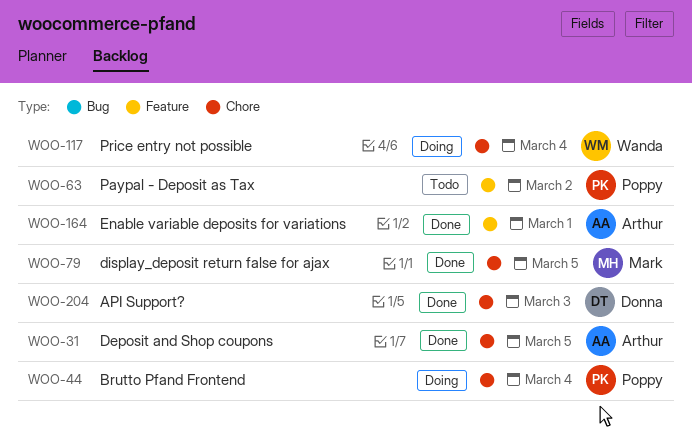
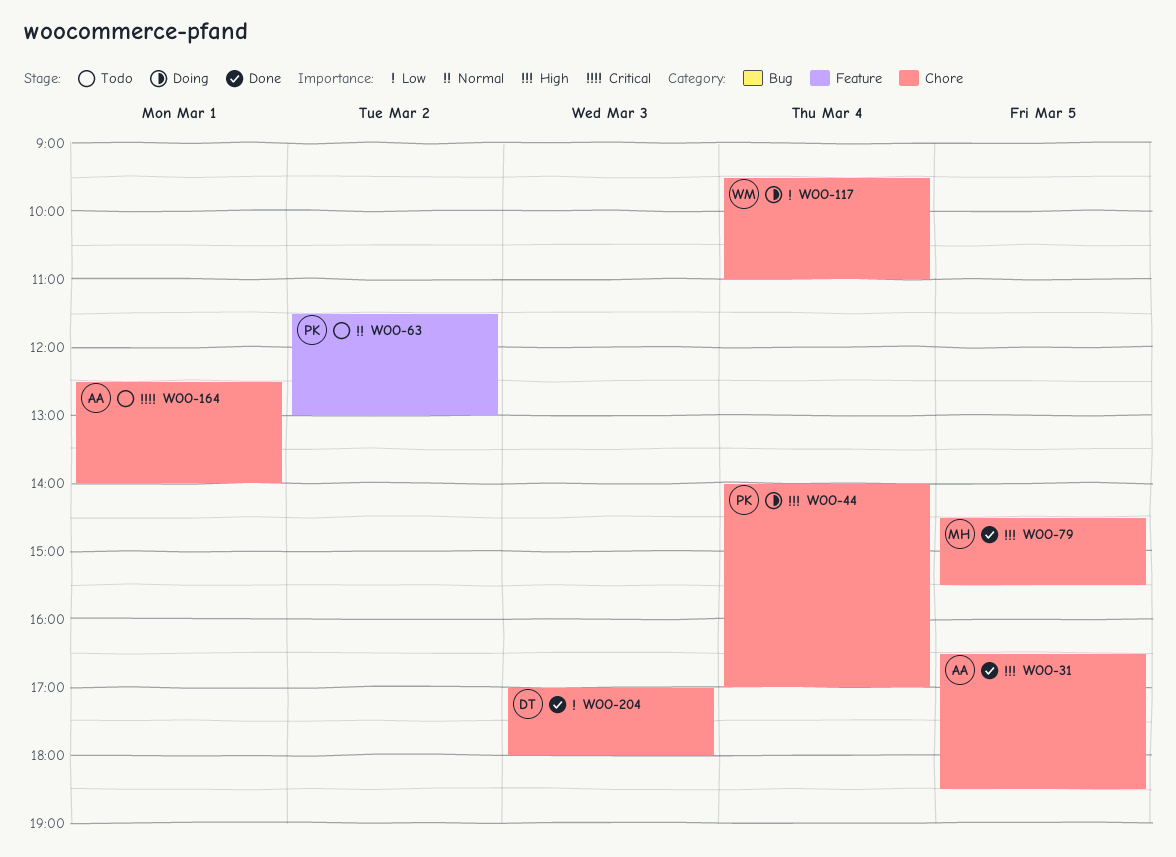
WOO-164, status: Done -> Todo
WOO-164, label: Feature -> Chore

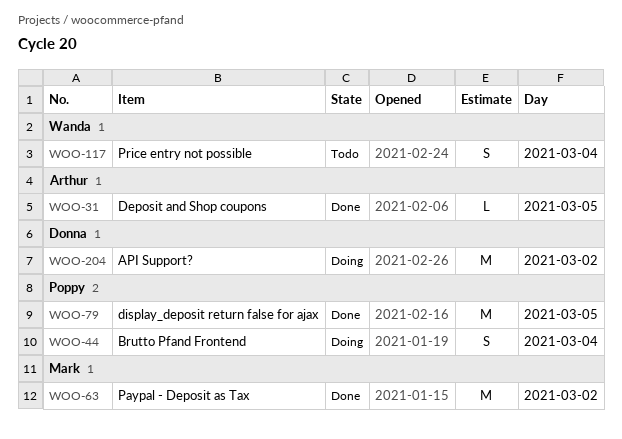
WOO-63, status: Todo -> Done
WOO-63, owner: Poppy -> Mark
WOO-79, owner: Mark -> Poppy
WOO-117, status: Doing -> Todo
WOO-164: present -> none
WOO-204, status: Done -> Doing
WOO-204, day: Mar 3 -> Mar 2

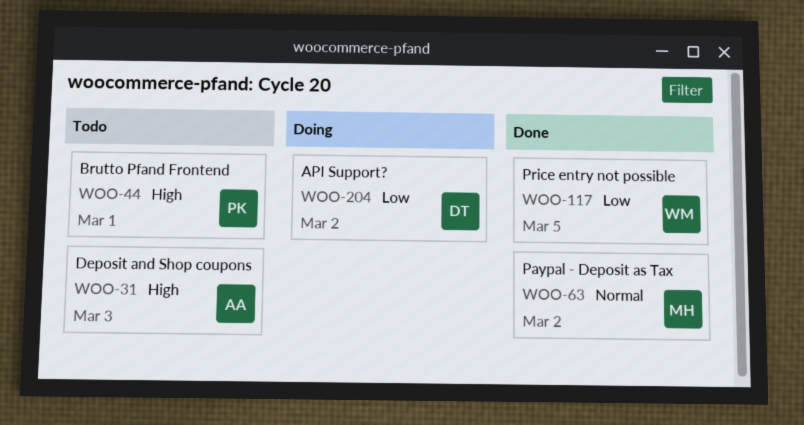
WOO-31, status: Done -> Todo
WOO-31, day: Mar 5 -> Mar 3
WOO-44, status: Doing -> Todo
WOO-44, day: Mar 4 -> Mar 1
WOO-79: present -> none
WOO-117, status: Todo -> Done
WOO-117, day: Mar 4 -> Mar 5

